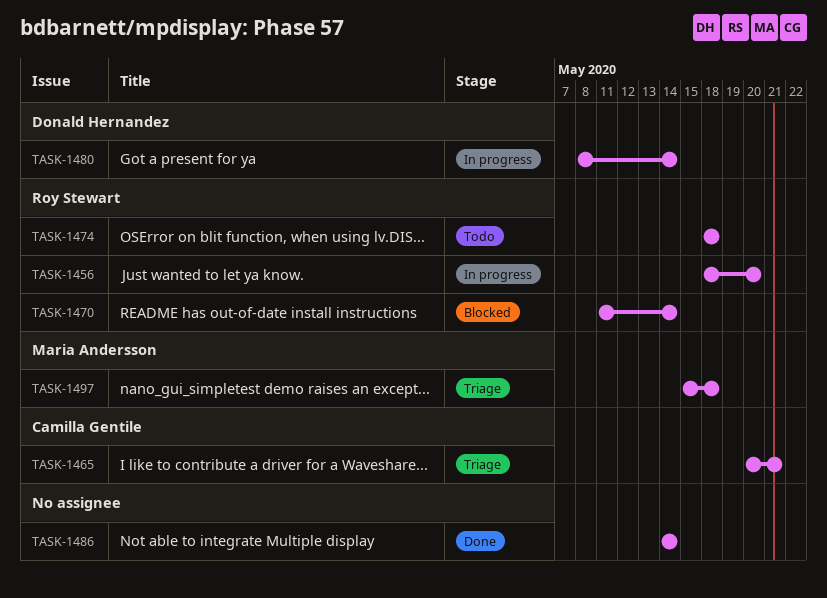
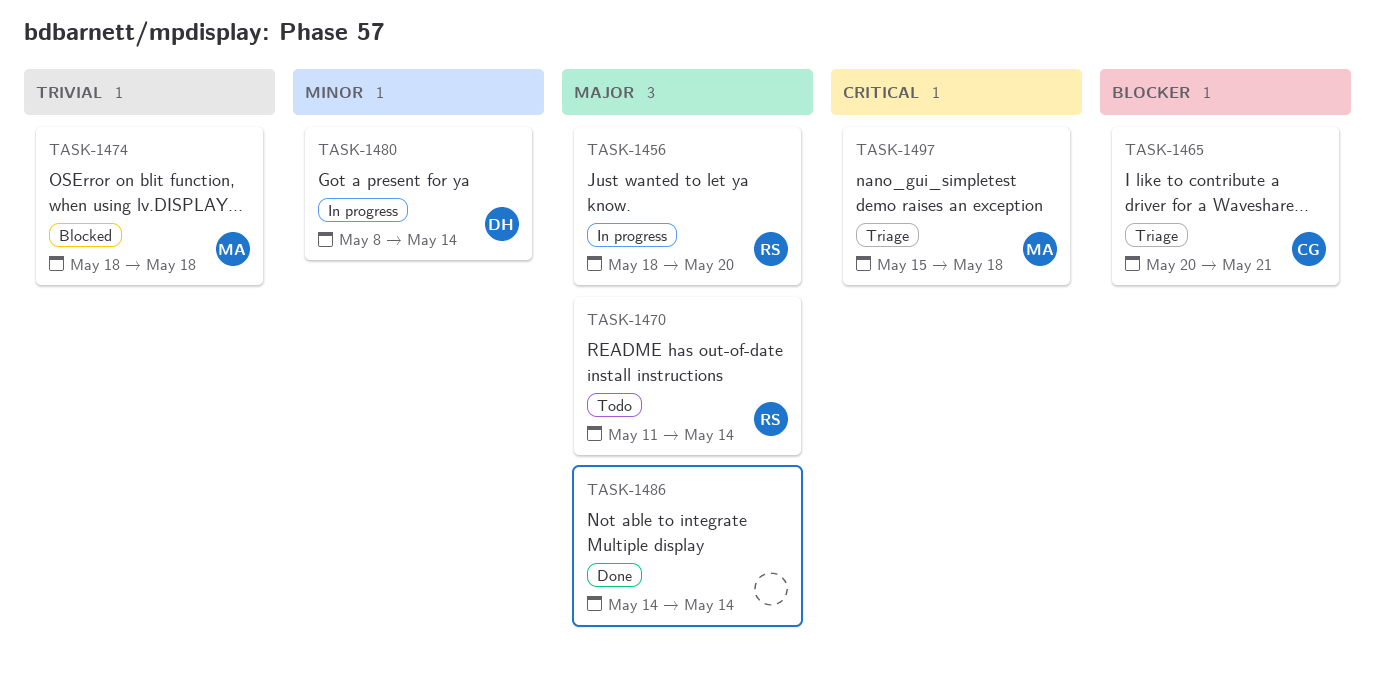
TASK-1470, status: Blocked -> Todo
TASK-1474, status: Todo -> Blocked
TASK-1474, owner: Roy Stewart -> Maria Andersson

